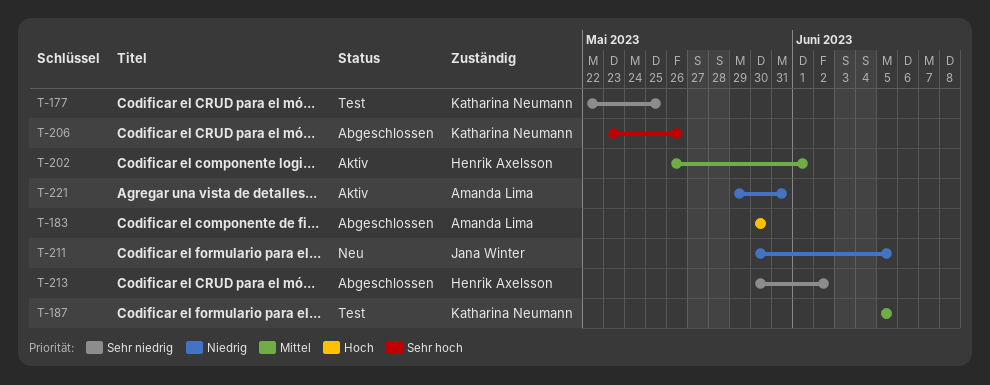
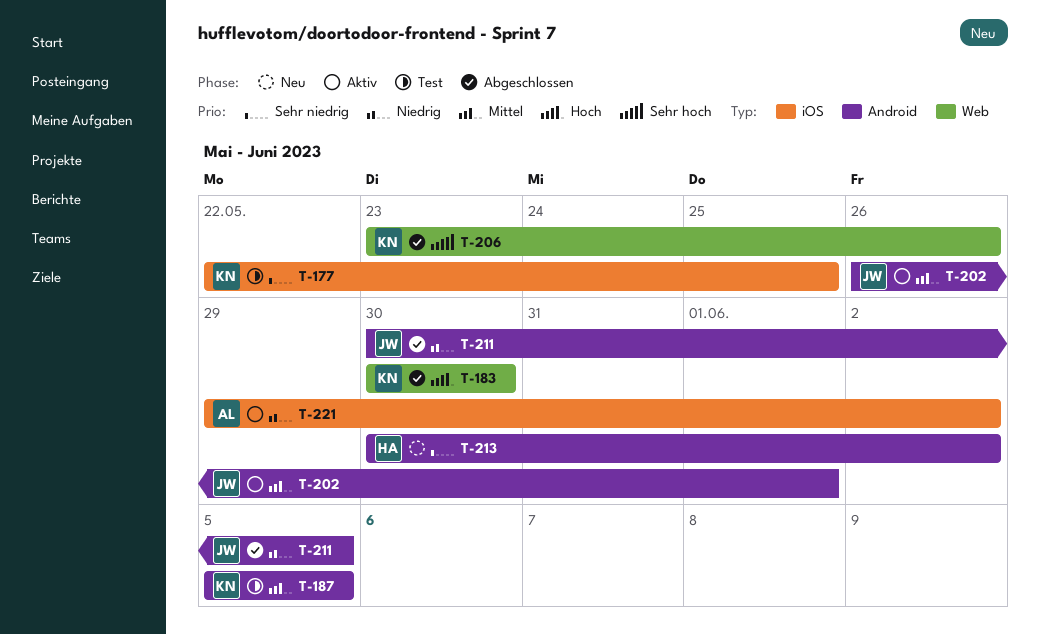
T-183, owner: Amanda Lima -> Katharina Neumann
T-202, owner: Henrik Axelsson -> Jana Winter
T-211, status: Neu -> Abgeschlossen
T-213, status: Abgeschlossen -> Neu
T-221, due: May 31 -> Jun 2

